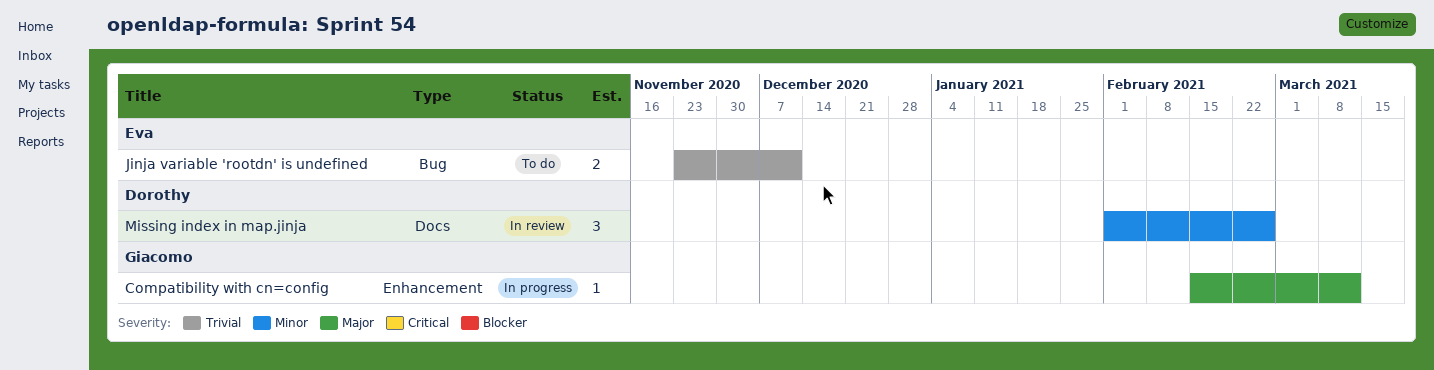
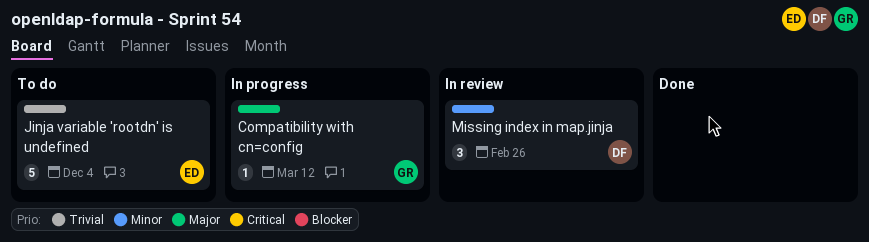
Jinja variable 'rootdn' is undefined, estimate: 2 -> 5
Jinja variable 'rootdn' is undefined, due: Dec 11 -> Dec 4

